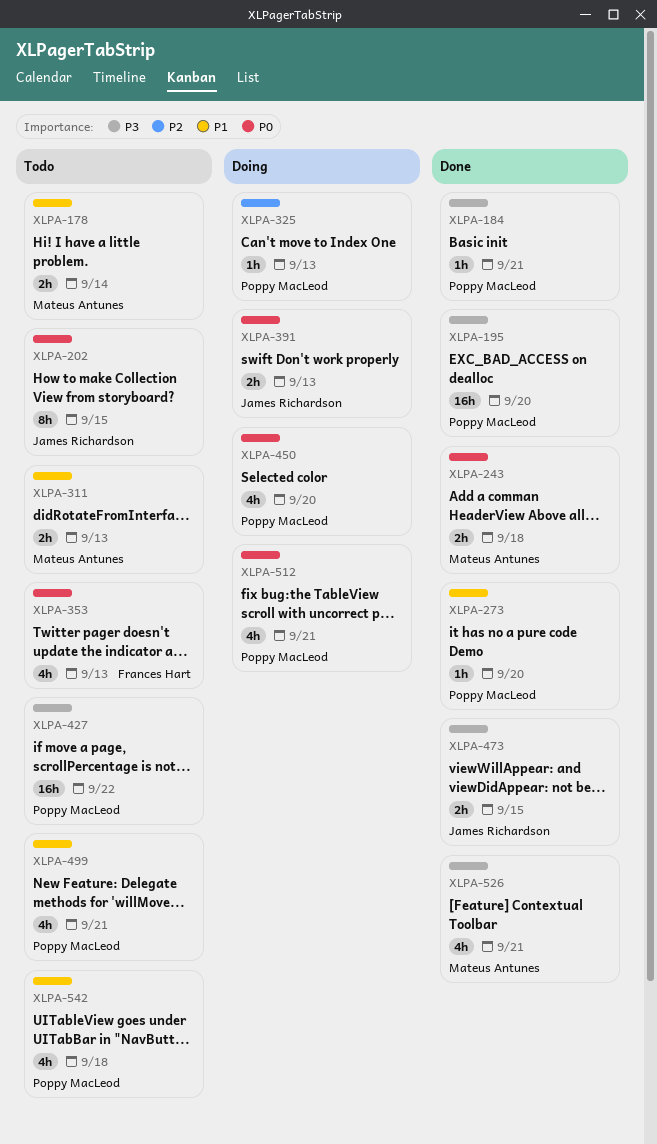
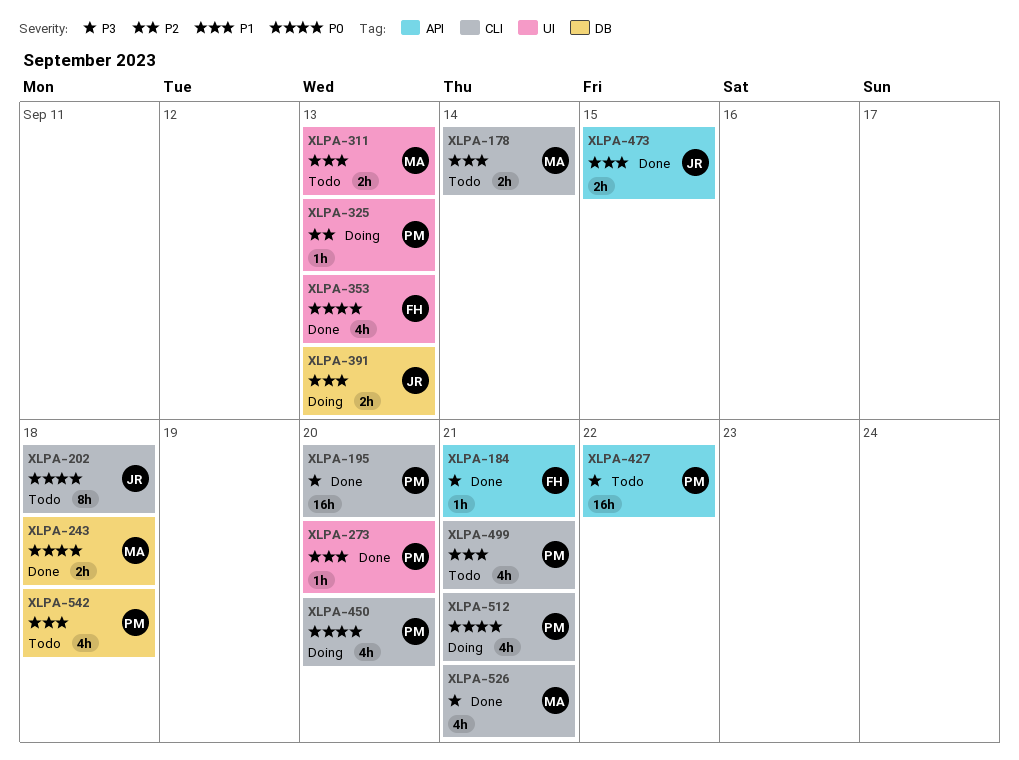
XLPA-184, owner: Poppy MacLeod -> Frances Hart
XLPA-202, due: Sep 15 -> Sep 18
XLPA-353, status: Todo -> Done
XLPA-391, priority: P0 -> P1
XLPA-473, priority: P3 -> P1

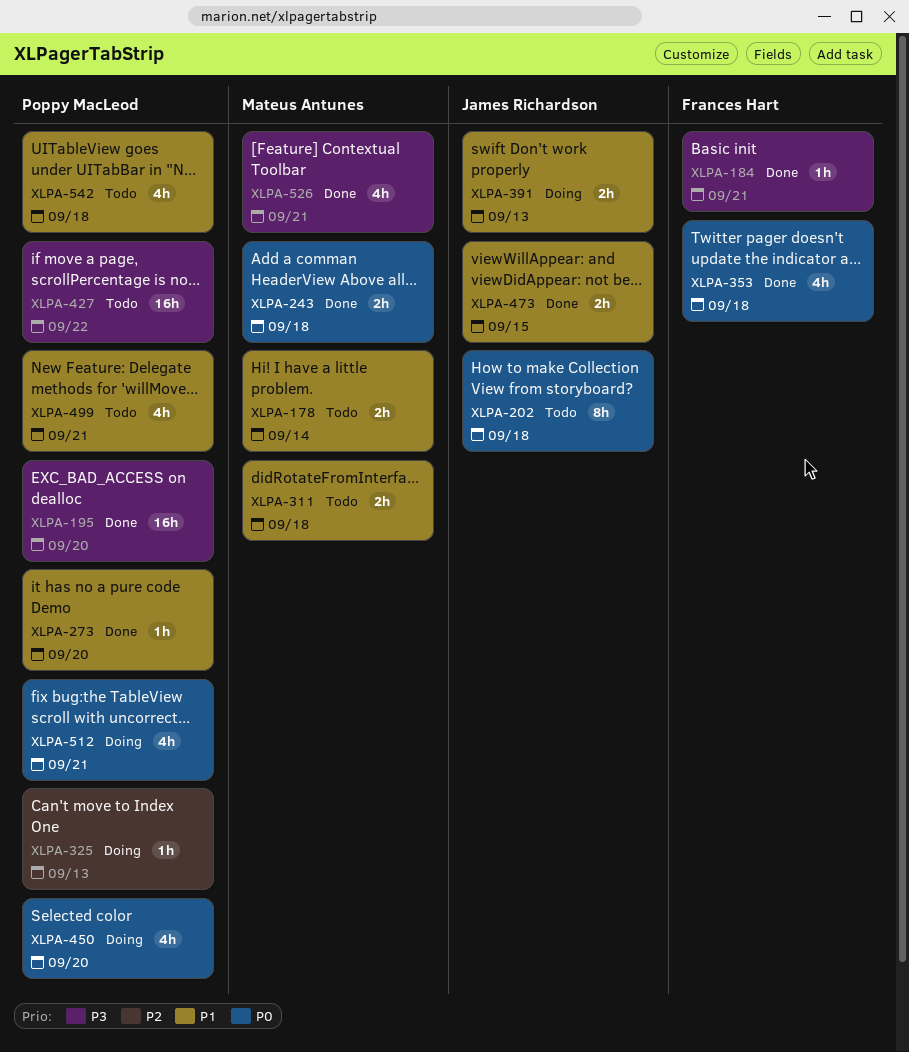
XLPA-311, due: Sep 13 -> Sep 18
XLPA-353, due: Sep 13 -> Sep 18

